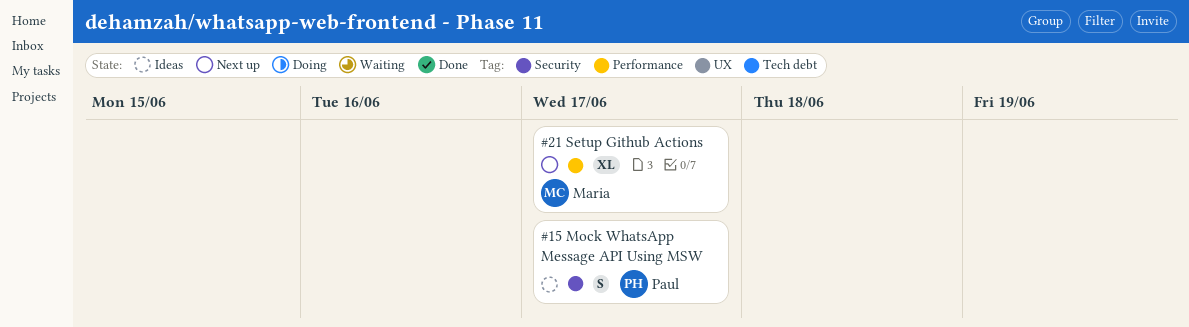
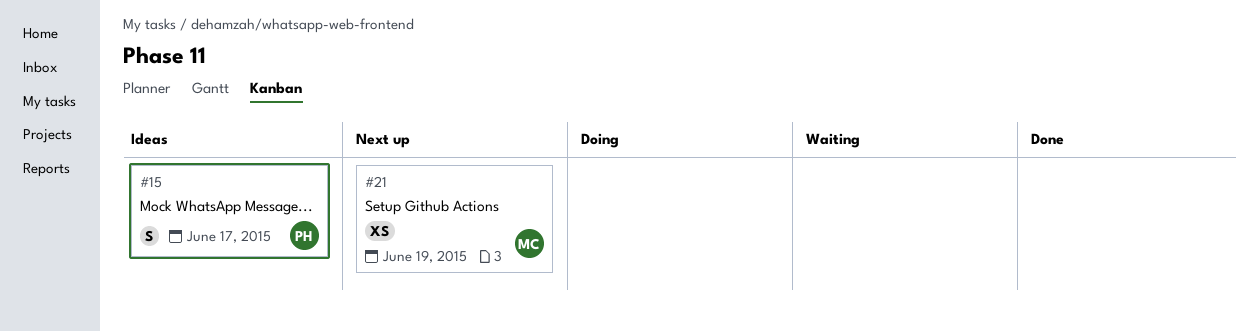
#21, estimate: XL -> XS
#21, due: Jun 17 -> Jun 19

